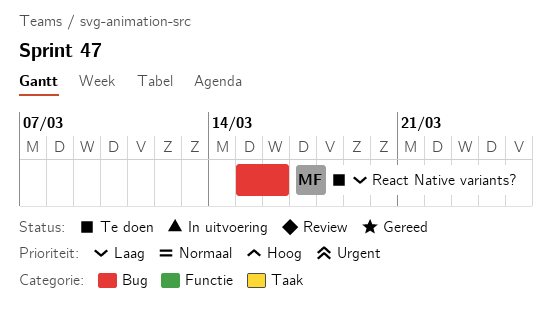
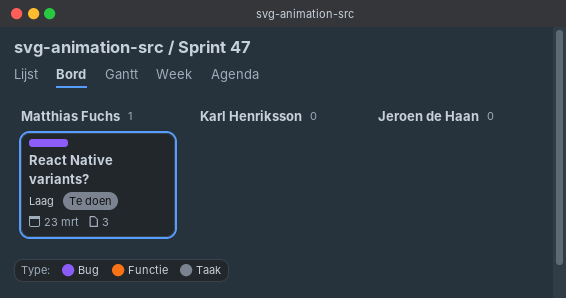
React Native variants?, due: Mar 16 -> Mar 23

